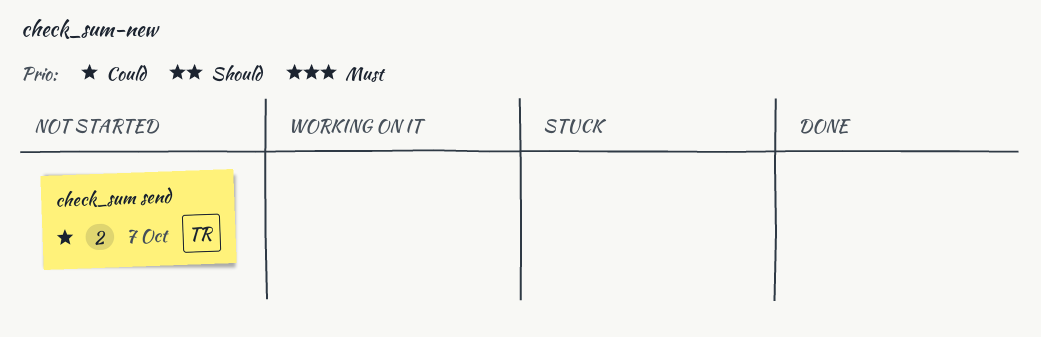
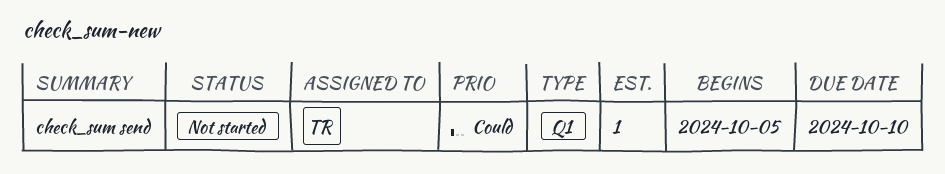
check_sum send, estimate: 2 -> 1
check_sum send, due: Oct 7 -> Oct 10

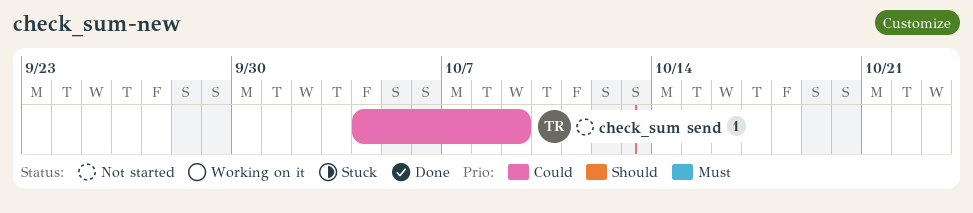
check_sum send, start: Oct 5 -> Oct 4
check_sum send, due: Oct 10 -> Oct 9

